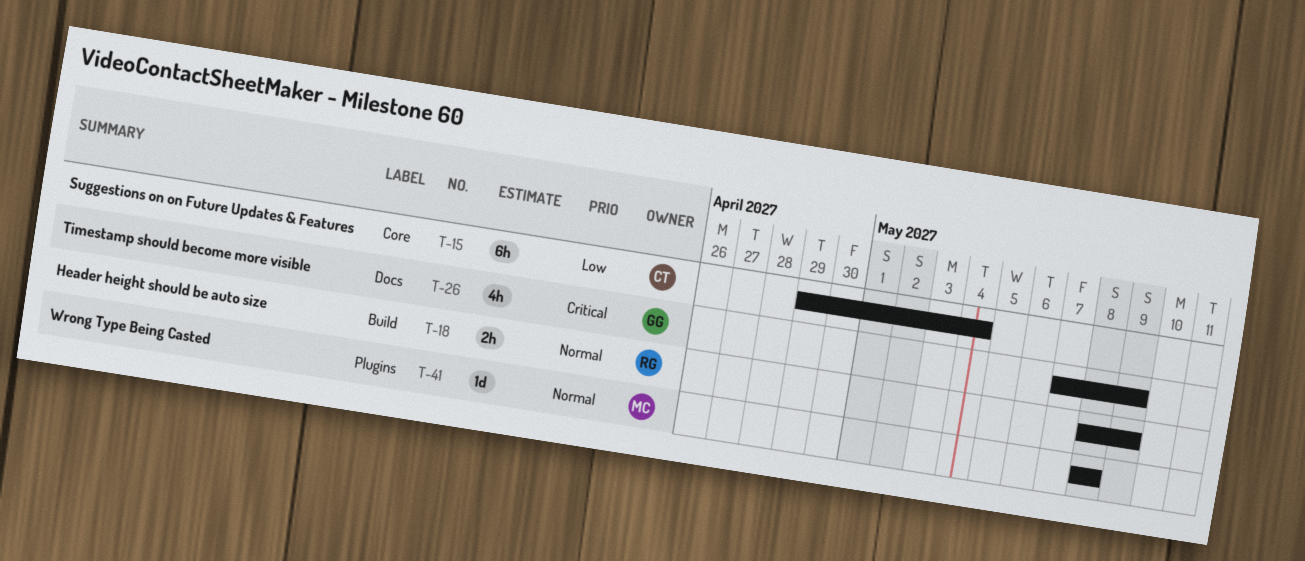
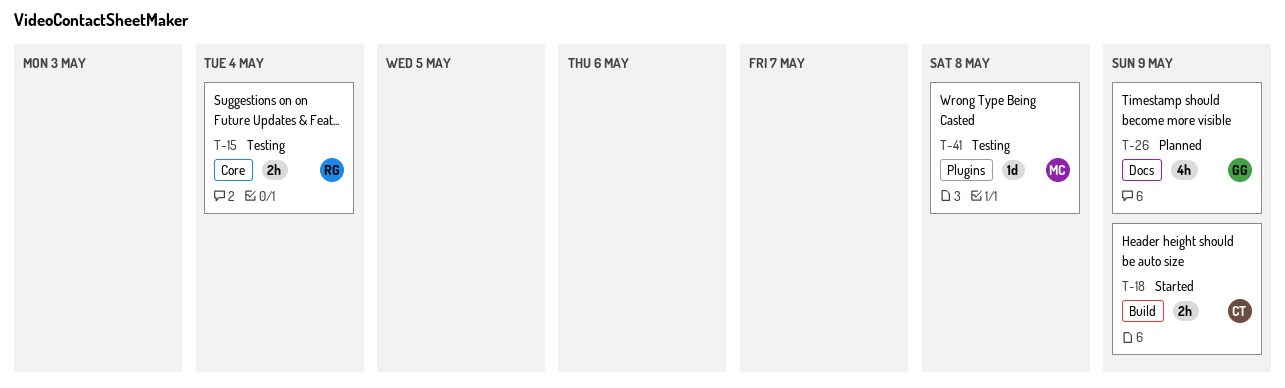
T-15, owner: CT -> RG
T-15, estimate: 6h -> 2h
T-18, owner: RG -> CT

